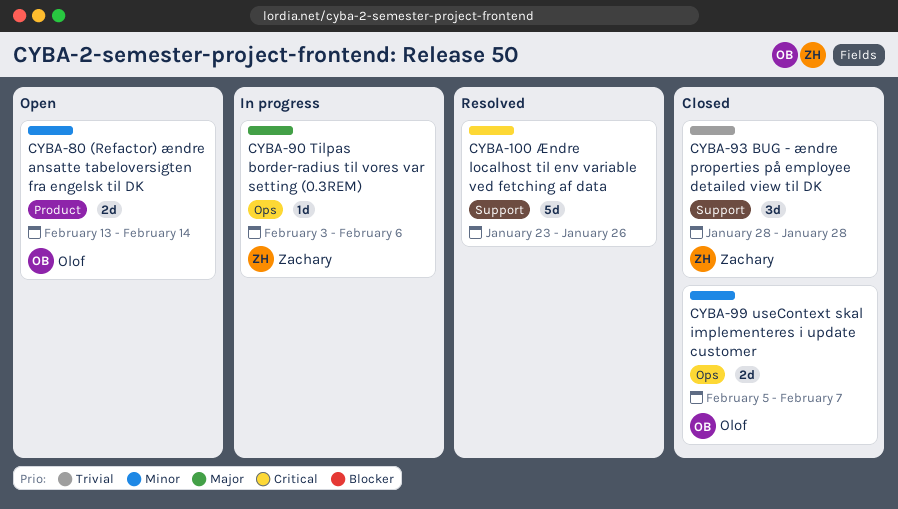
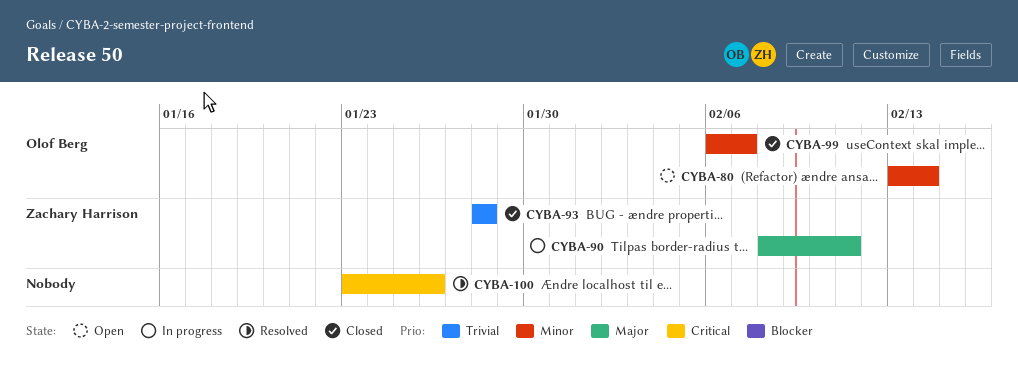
CYBA-90, start: Feb 3 -> Feb 8
CYBA-90, due: Feb 6 -> Feb 11
CYBA-99, start: Feb 5 -> Feb 6

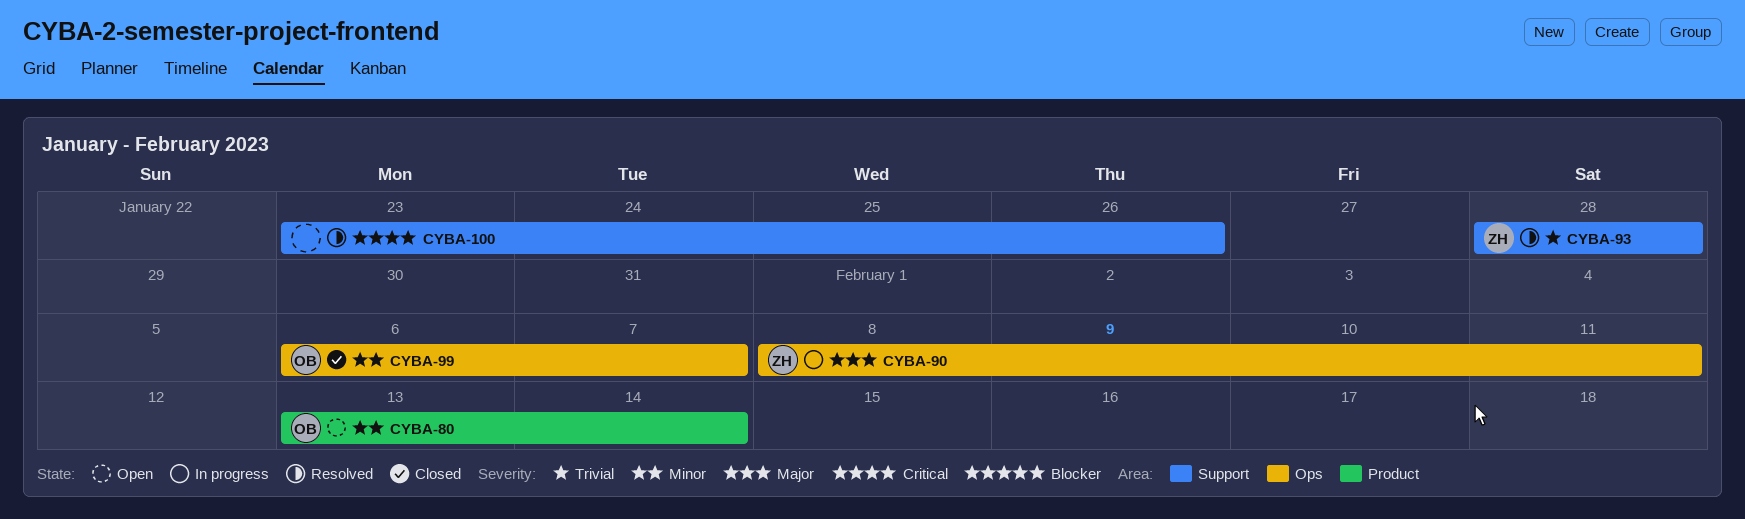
CYBA-93, status: Closed -> Resolved

